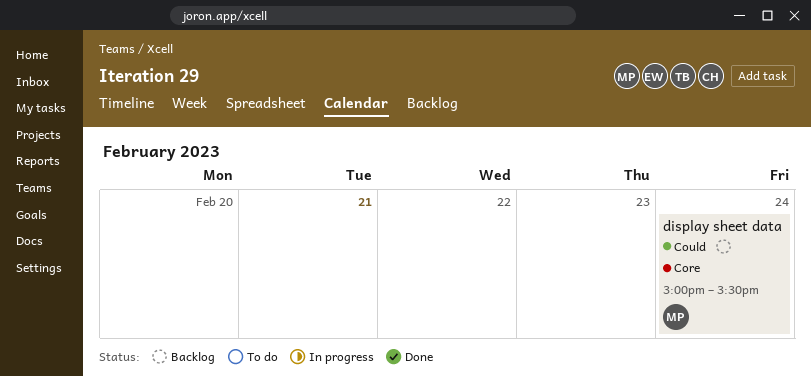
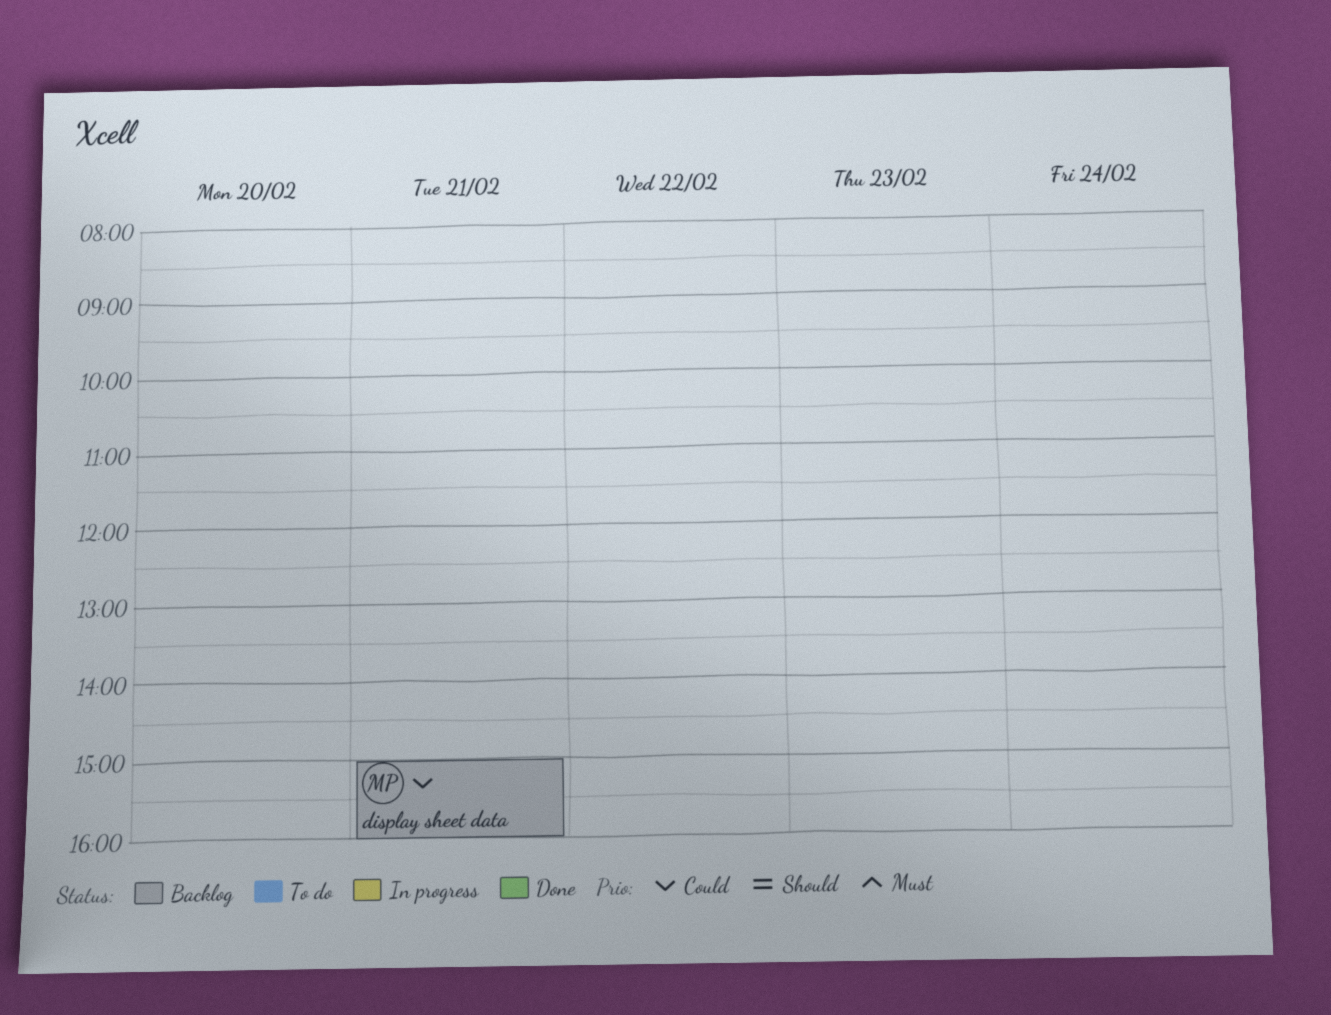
display sheet data, day: Feb 24 -> Feb 21
display sheet data, ends: 15:30 -> 16:00

